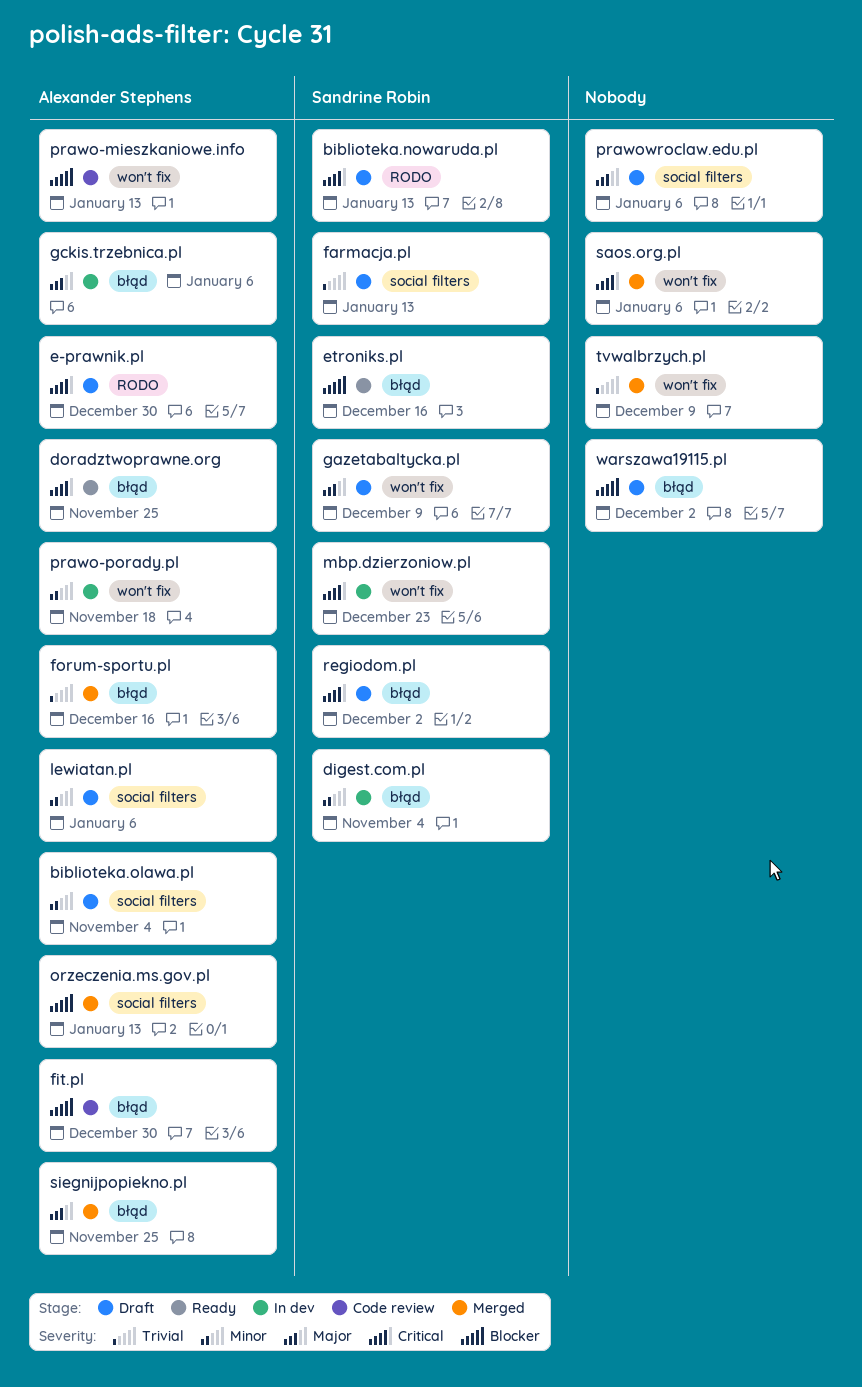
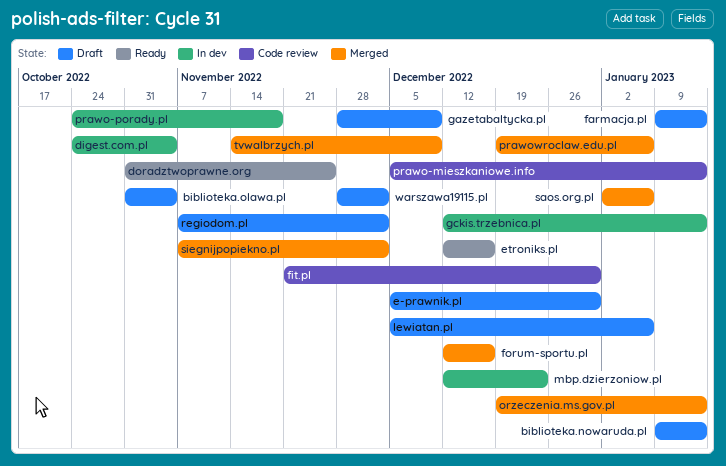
gckis.trzebnica.pl, due: Jan 6 -> Jan 13
prawowroclaw.edu.pl, status: Draft -> Merged
siegnijpopiekno.pl, due: Nov 25 -> Dec 2

